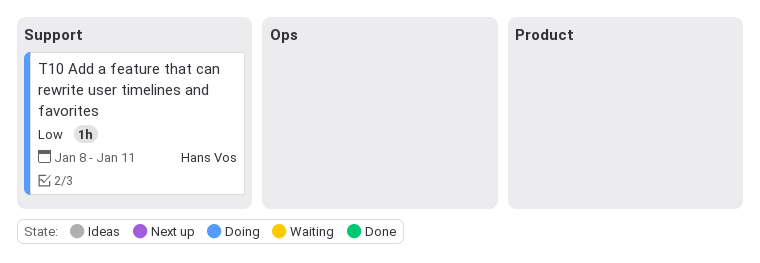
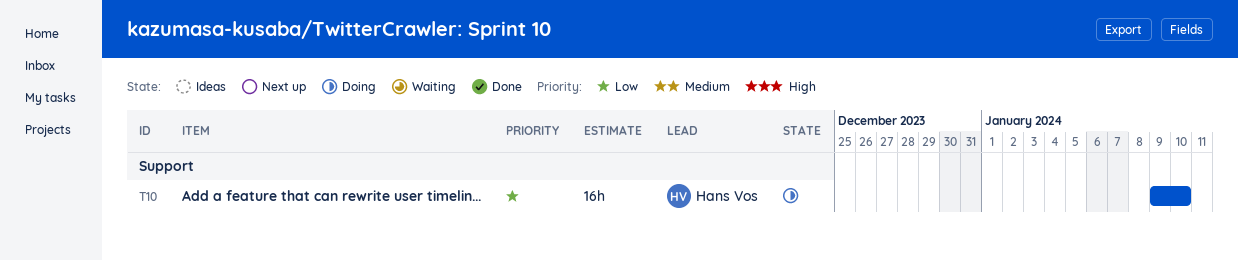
T10, estimate: 1h -> 16h
T10, start: Jan 8 -> Jan 9
T10, due: Jan 11 -> Jan 10

